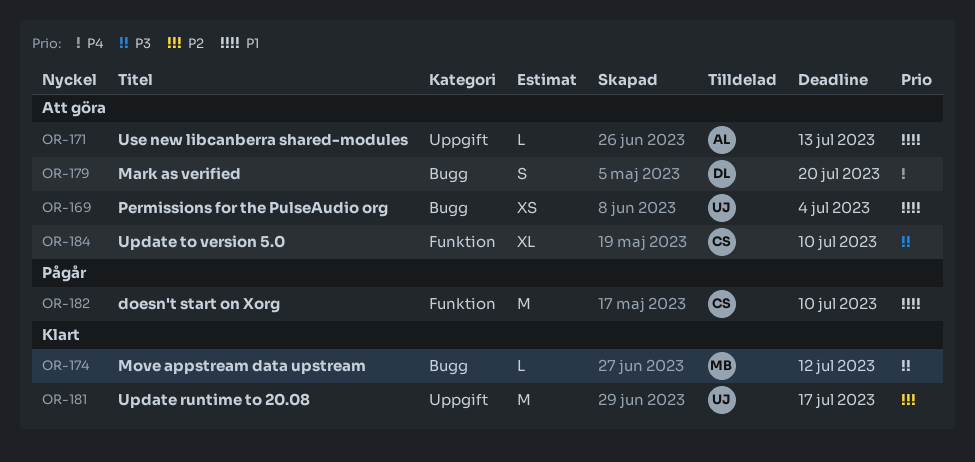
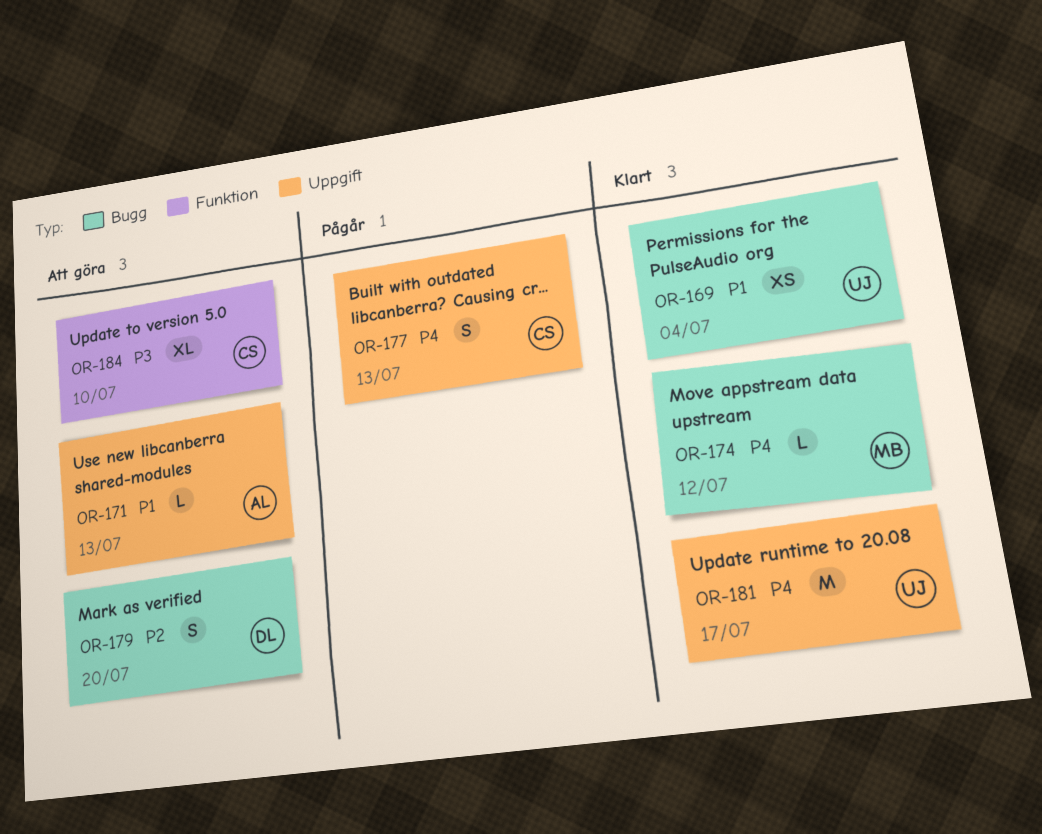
OR-169, status: Att göra -> Klart
OR-174, priority: P3 -> P4
OR-177: none -> present
OR-179, priority: P4 -> P2
OR-181, priority: P2 -> P4
OR-182: present -> none

